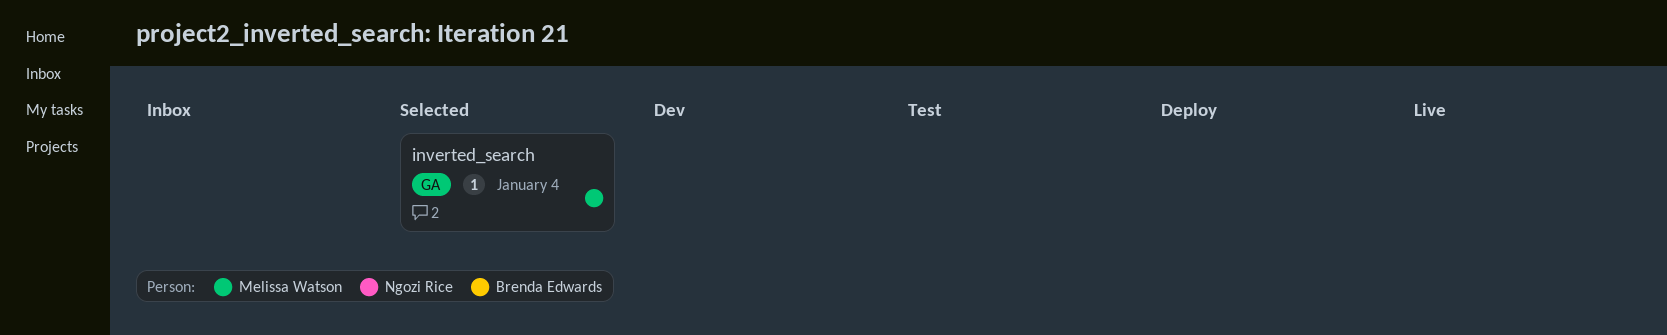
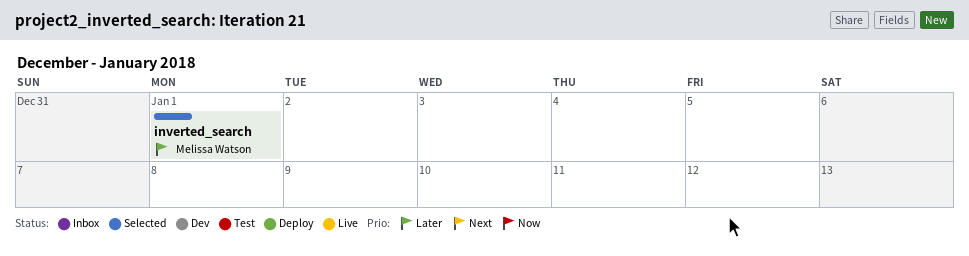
inverted_search, due: Jan 4 -> Jan 1

